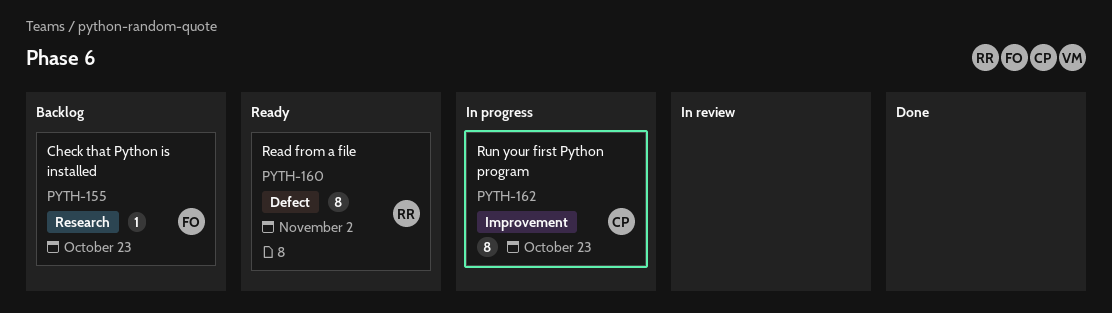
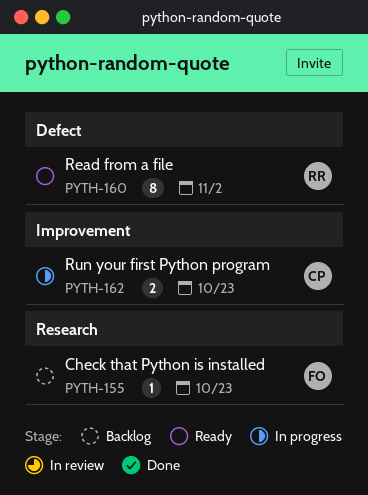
PYTH-162, estimate: 8 -> 2

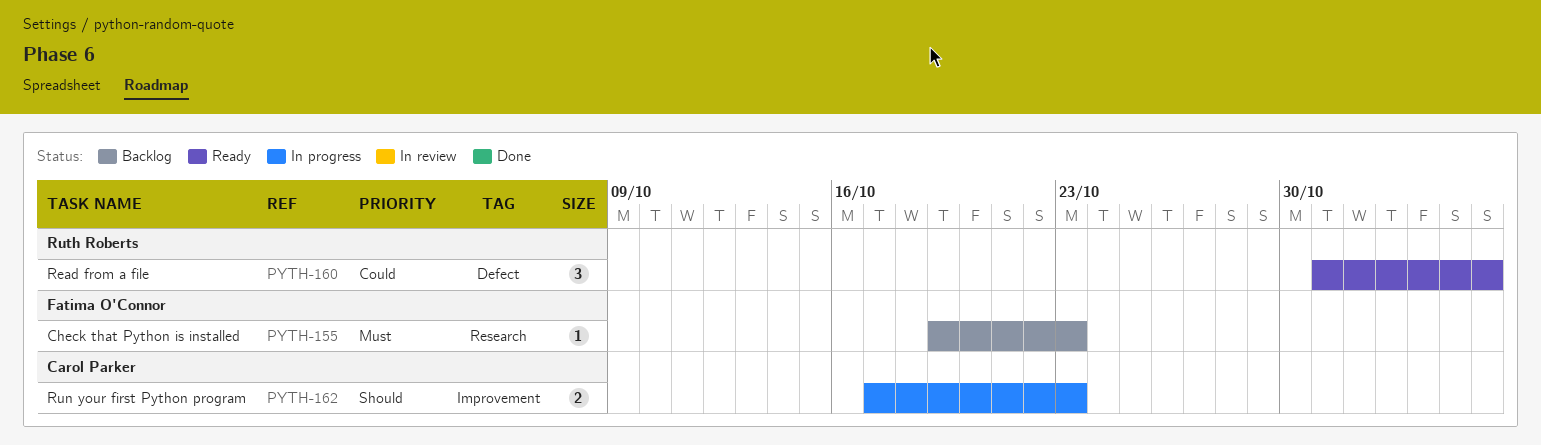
PYTH-160, estimate: 8 -> 3
PYTH-160, due: Nov 2 -> Nov 5

